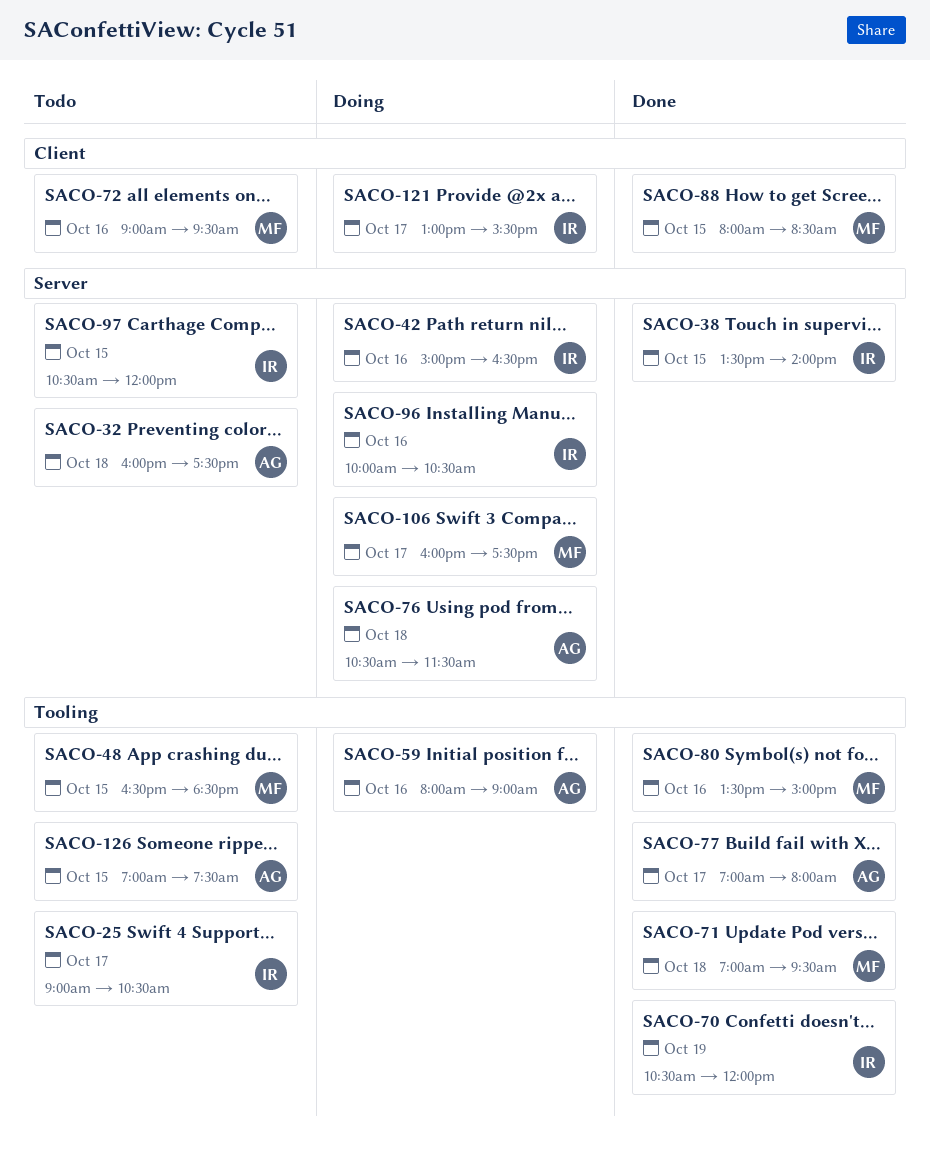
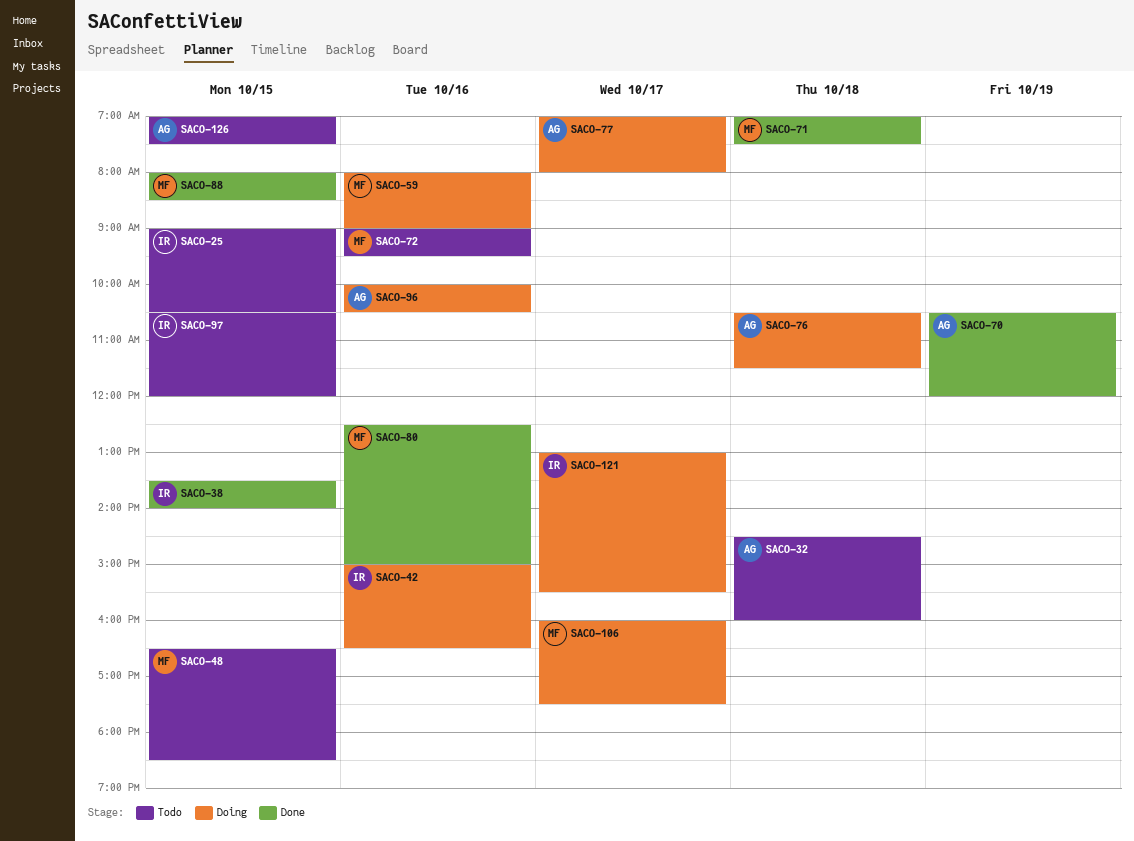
SACO-25, day: Oct 17 -> Oct 15
SACO-32, begins: 16:00 -> 14:30
SACO-32, ends: 17:30 -> 16:00
SACO-59, owner: AG -> MF
SACO-70, owner: IR -> AG
SACO-71, ends: 09:30 -> 07:30
SACO-77, status: Done -> Doing
SACO-80, begins: 13:30 -> 12:30
SACO-96, owner: IR -> AG

